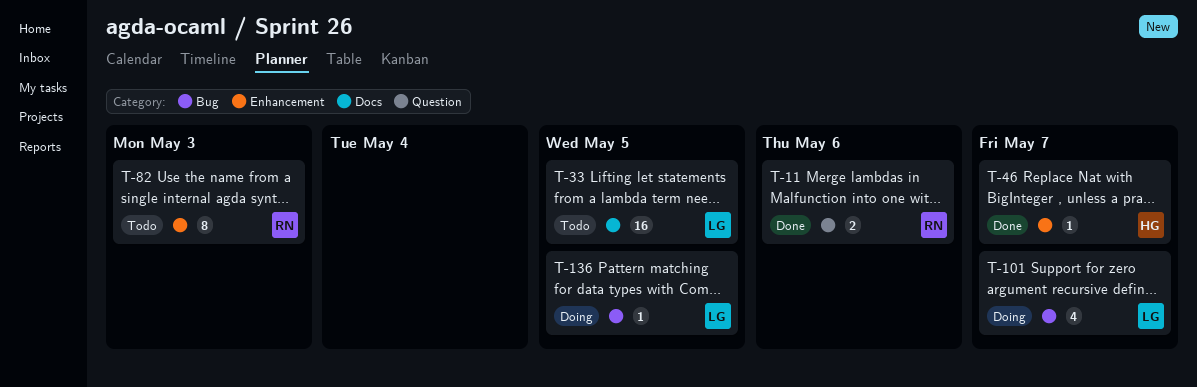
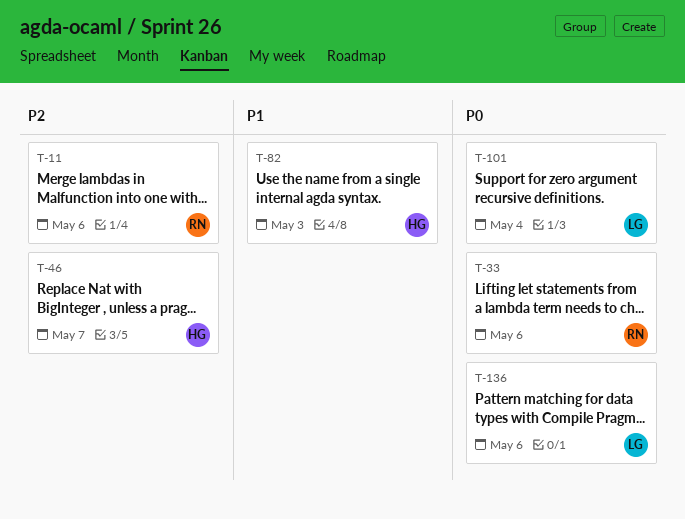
T-33, owner: LG -> RN
T-33, due: May 5 -> May 6
T-82, owner: RN -> HG
T-101, due: May 7 -> May 4
T-136, due: May 5 -> May 6

